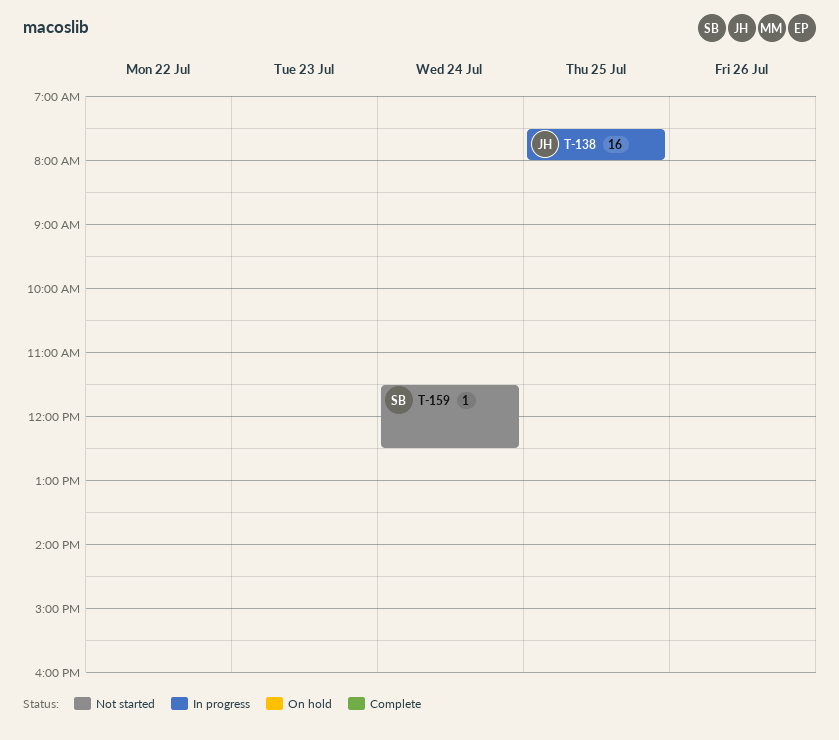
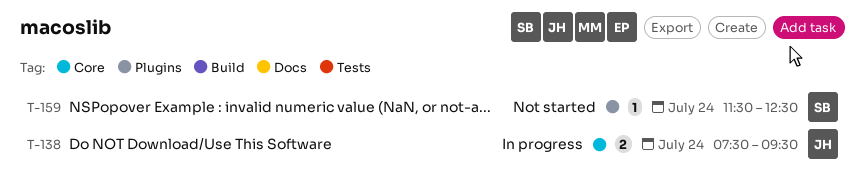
T-138, estimate: 16 -> 2
T-138, day: Jul 25 -> Jul 24
T-138, ends: 08:00 -> 09:30

